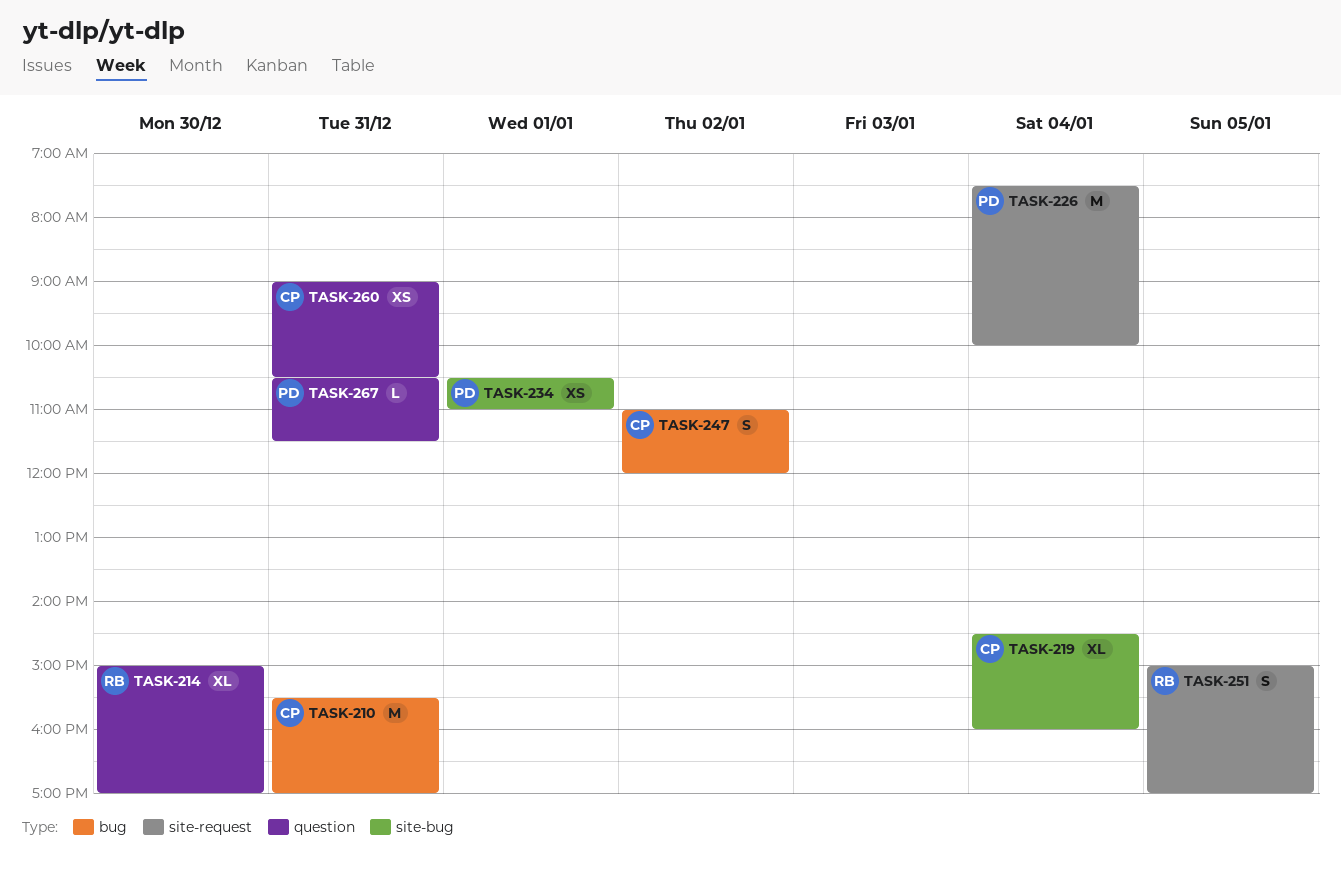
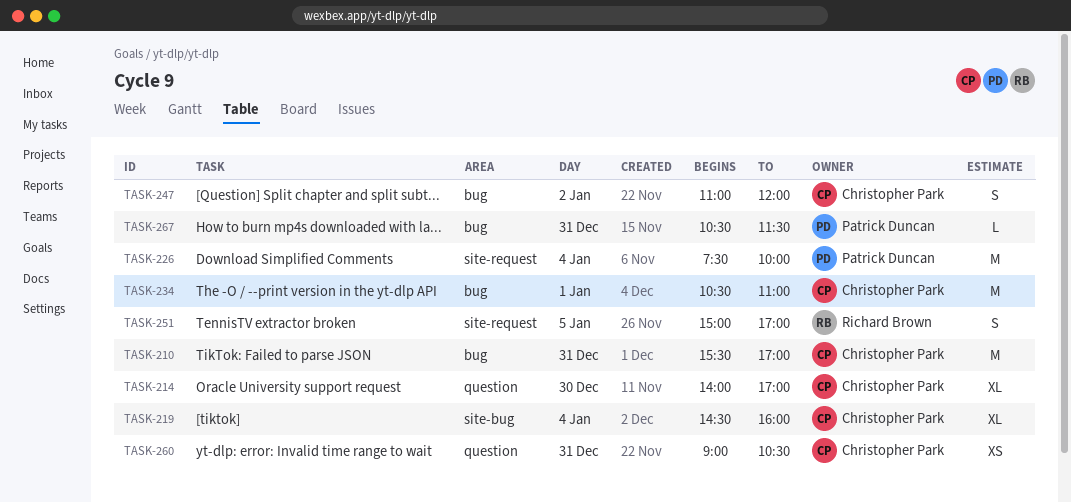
TASK-214, owner: Richard Brown -> Christopher Park
TASK-214, begins: 15:00 -> 14:00
TASK-234, owner: Patrick Duncan -> Christopher Park
TASK-234, label: site-bug -> bug
TASK-234, estimate: XS -> M
TASK-267, label: question -> bug

